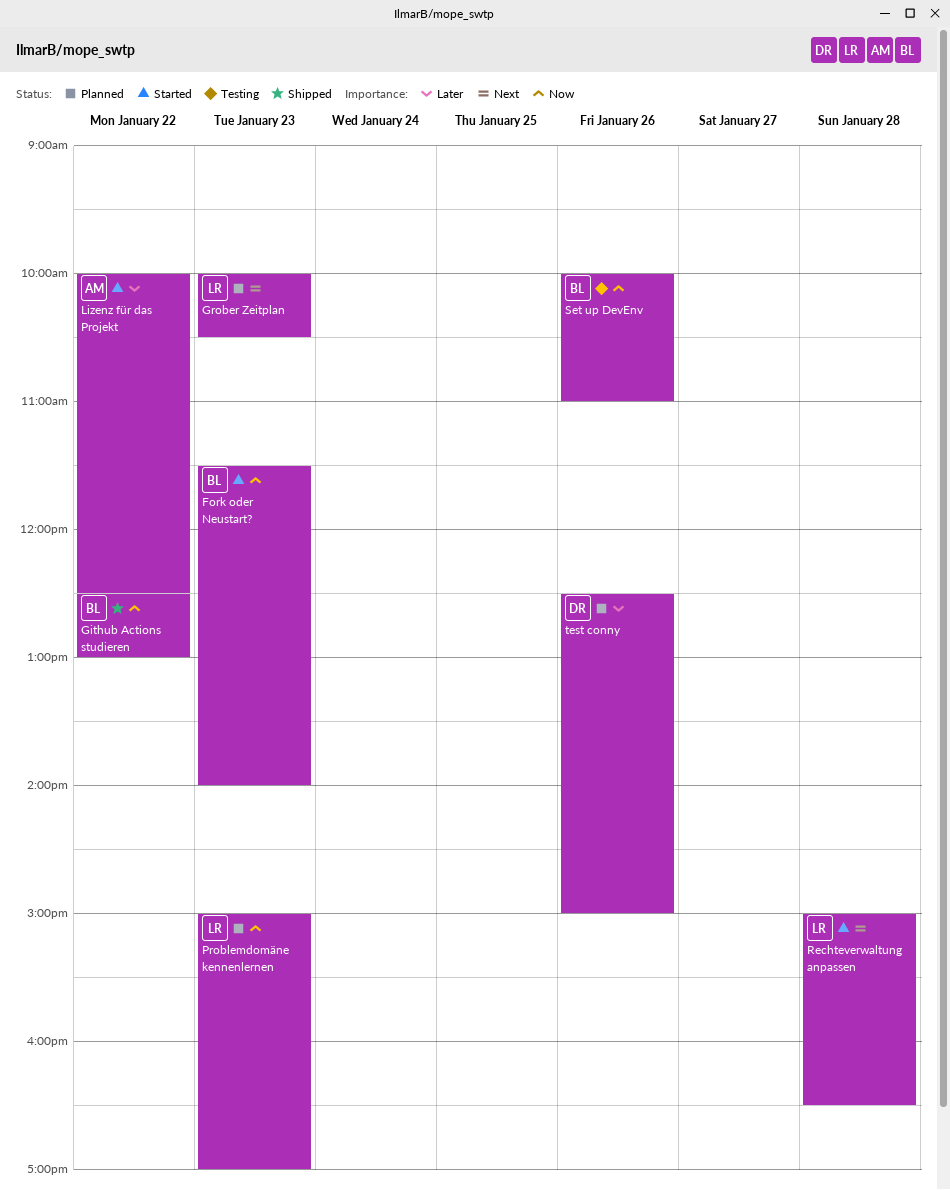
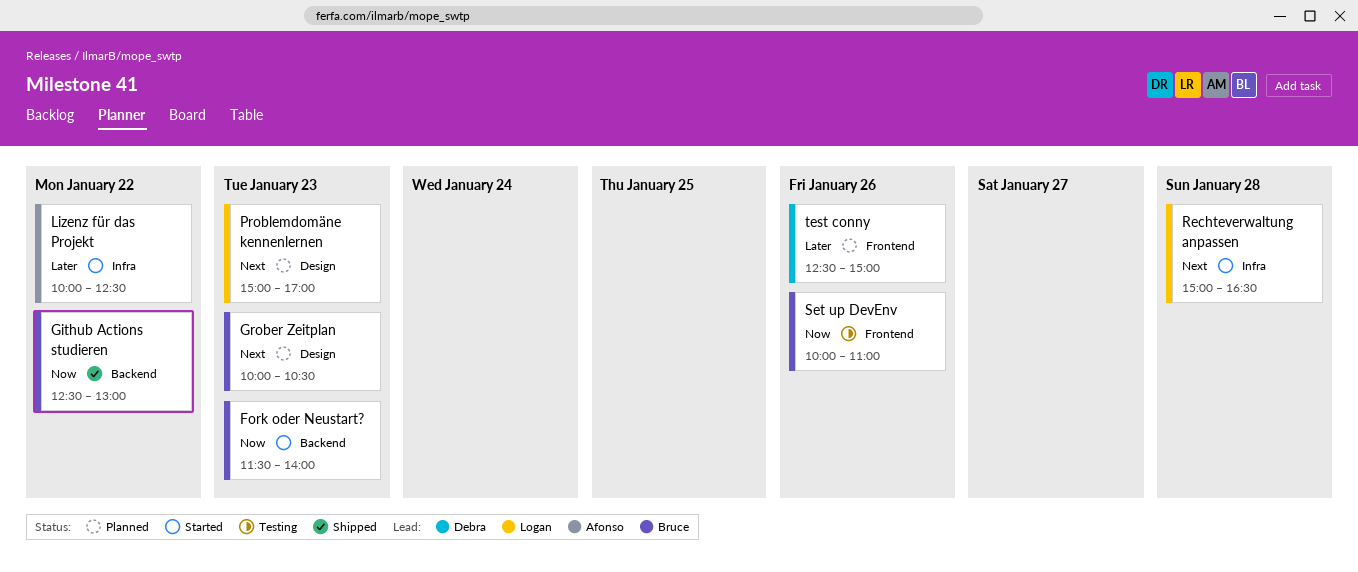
Grober Zeitplan, owner: Logan -> Bruce
Problemdomäne kennenlernen, priority: Now -> Next

